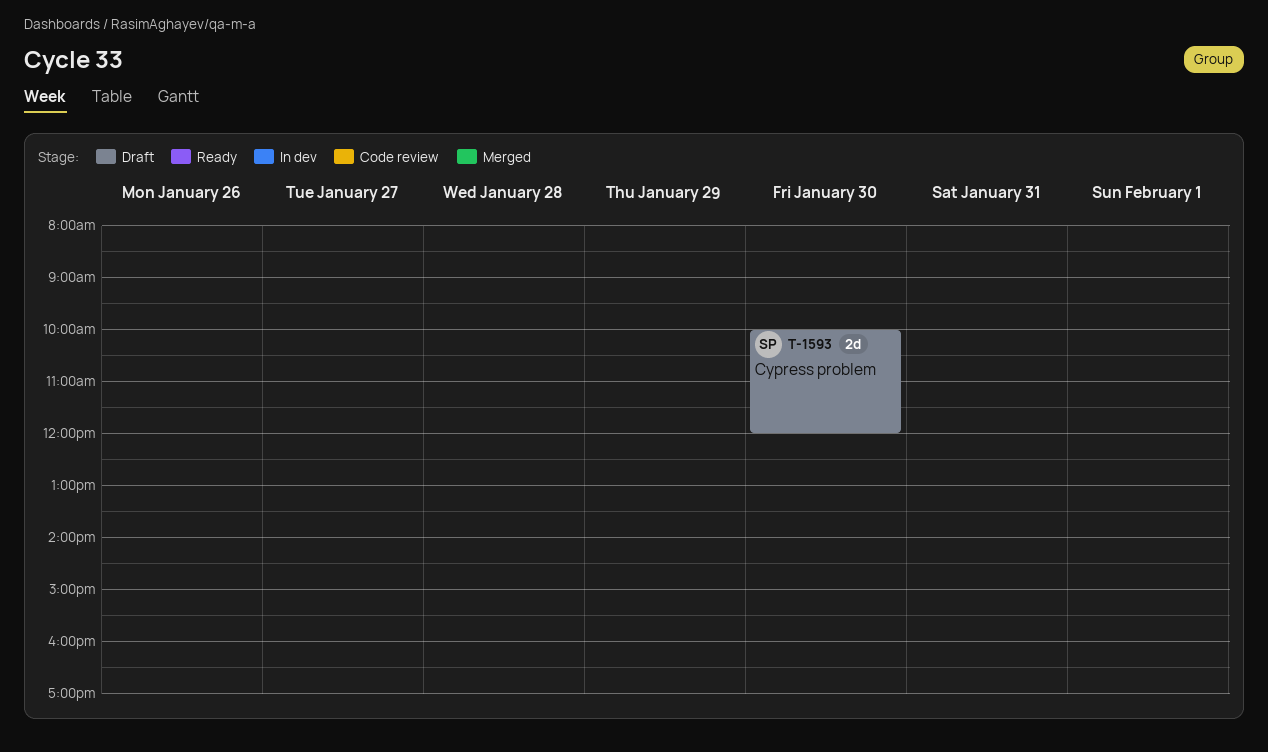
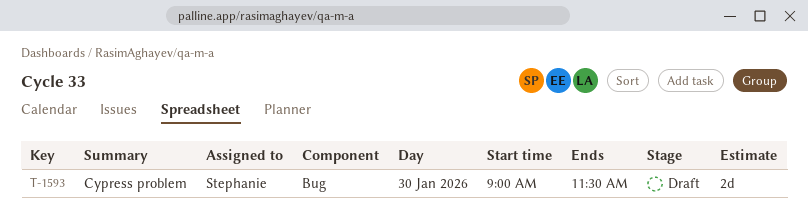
T-1593, begins: 10:00 -> 09:00
T-1593, ends: 12:00 -> 11:30

